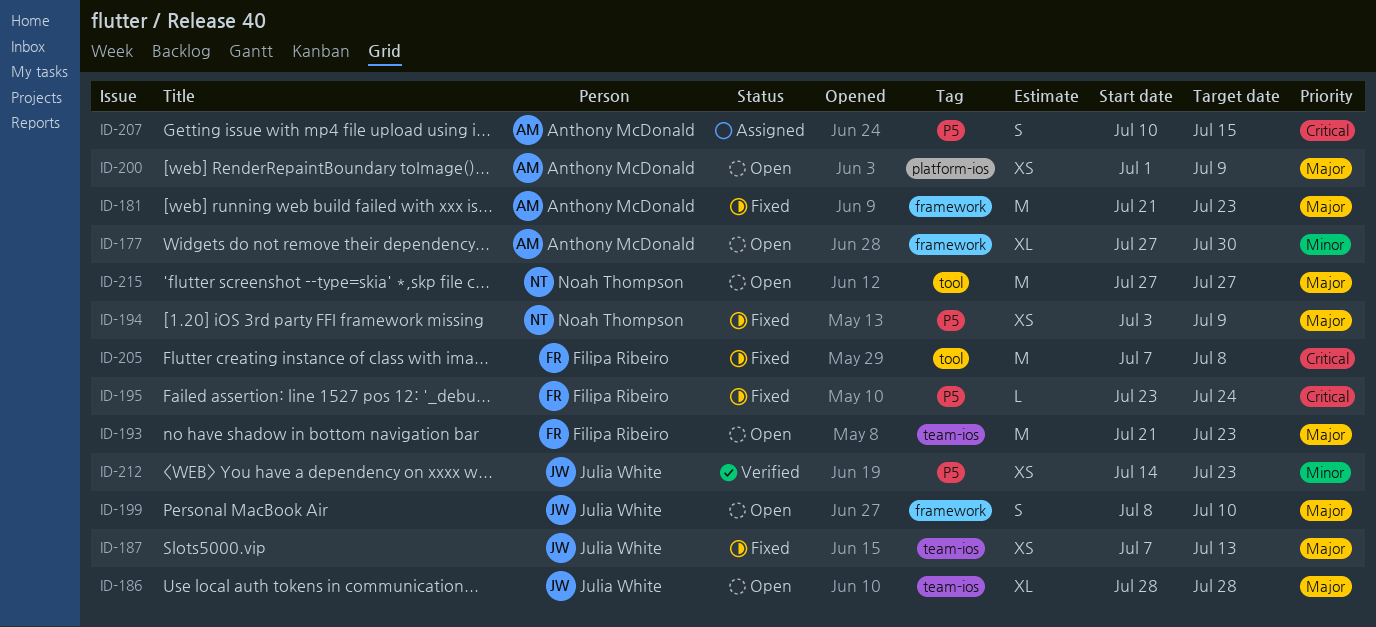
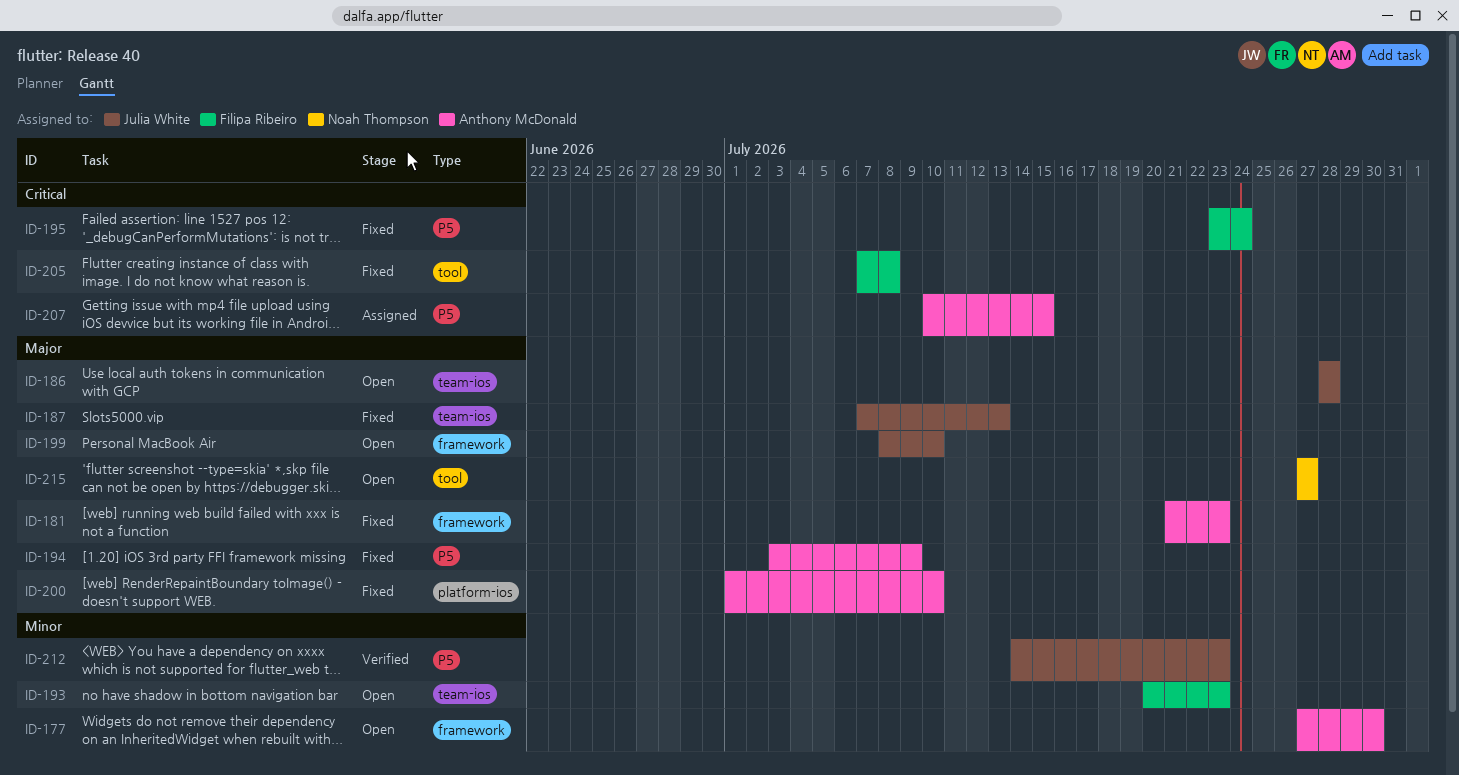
ID-193, priority: Major -> Minor
ID-193, start: Jul 21 -> Jul 20
ID-194, owner: Noah Thompson -> Anthony McDonald
ID-200, status: Open -> Fixed
ID-200, due: Jul 9 -> Jul 10

